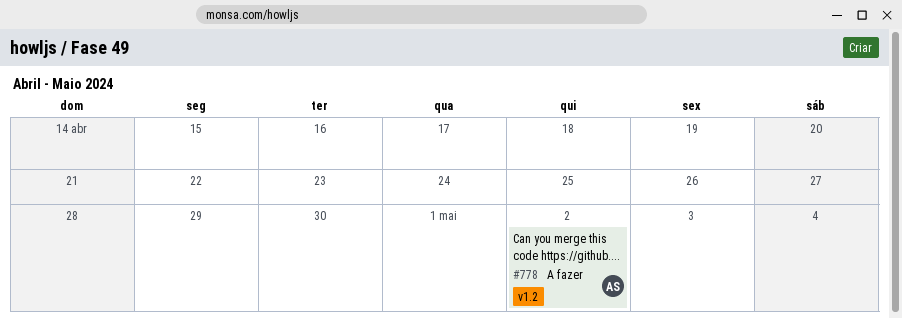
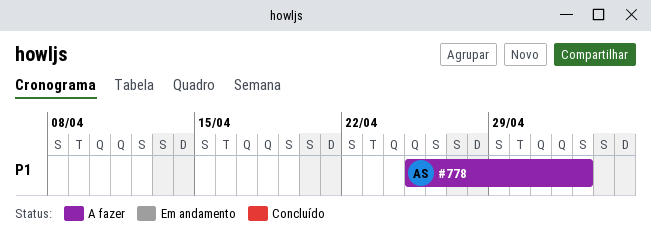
#778, due: May 2 -> May 3

